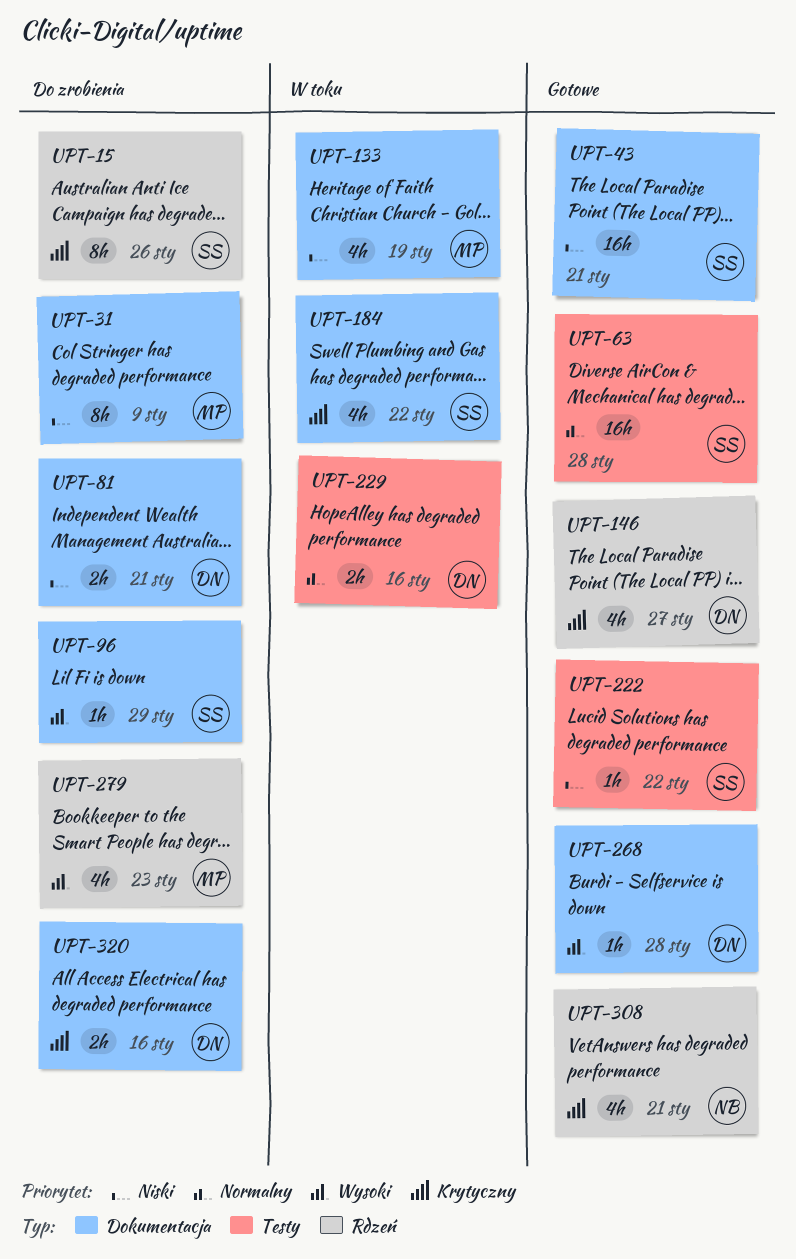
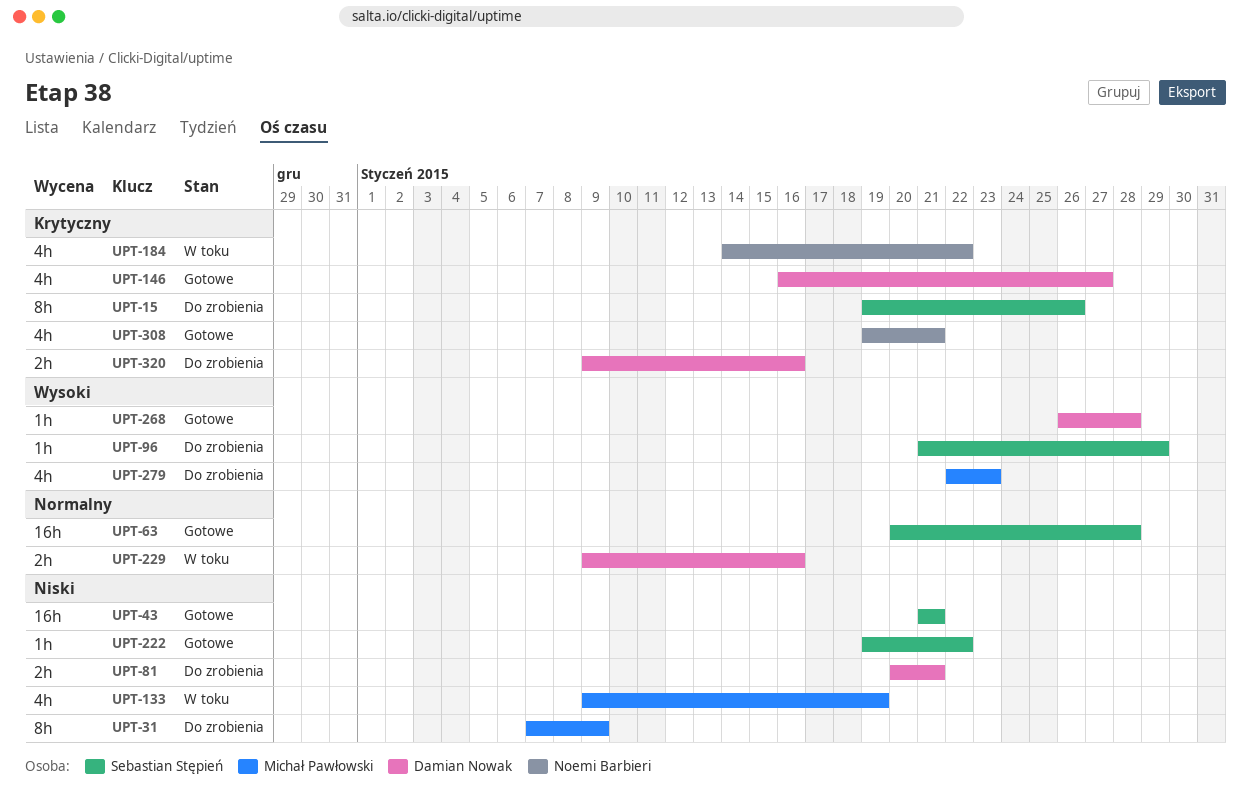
UPT-184, owner: Sebastian Stępień -> Noemi Barbieri

